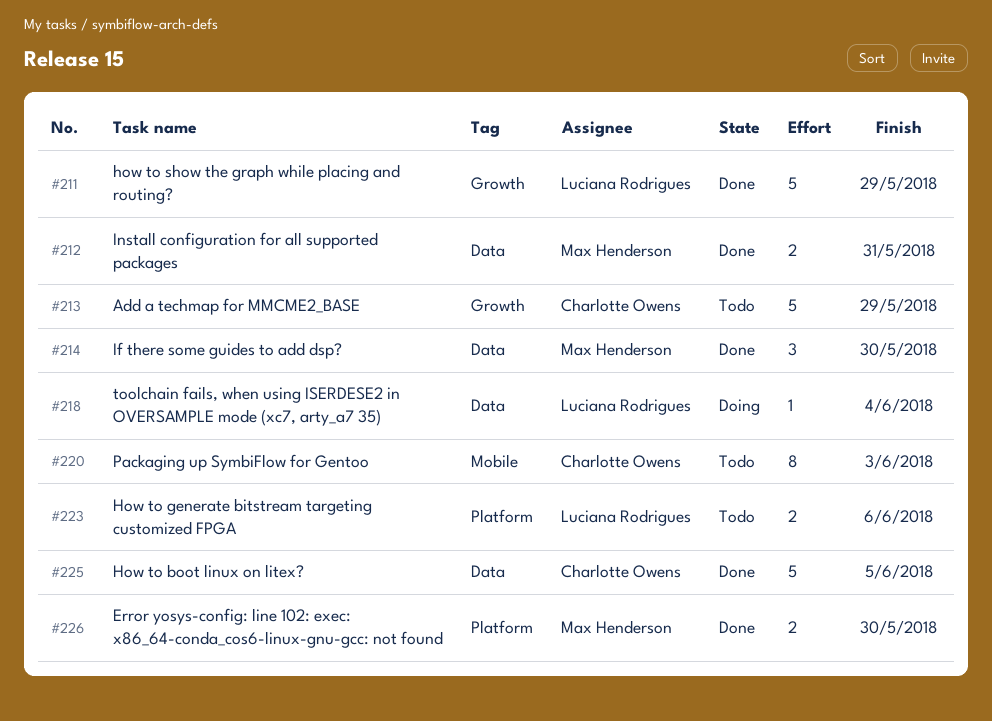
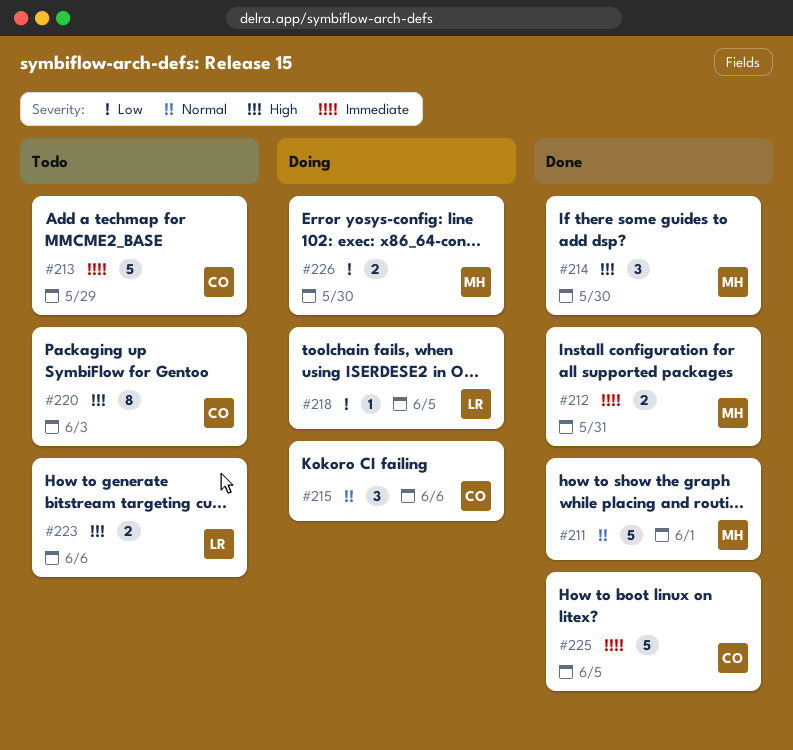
#211, owner: Luciana Rodrigues -> Max Henderson
#211, due: May 29 -> Jun 1
#215: none -> present
#218, due: Jun 4 -> Jun 5
#226, status: Done -> Doing

